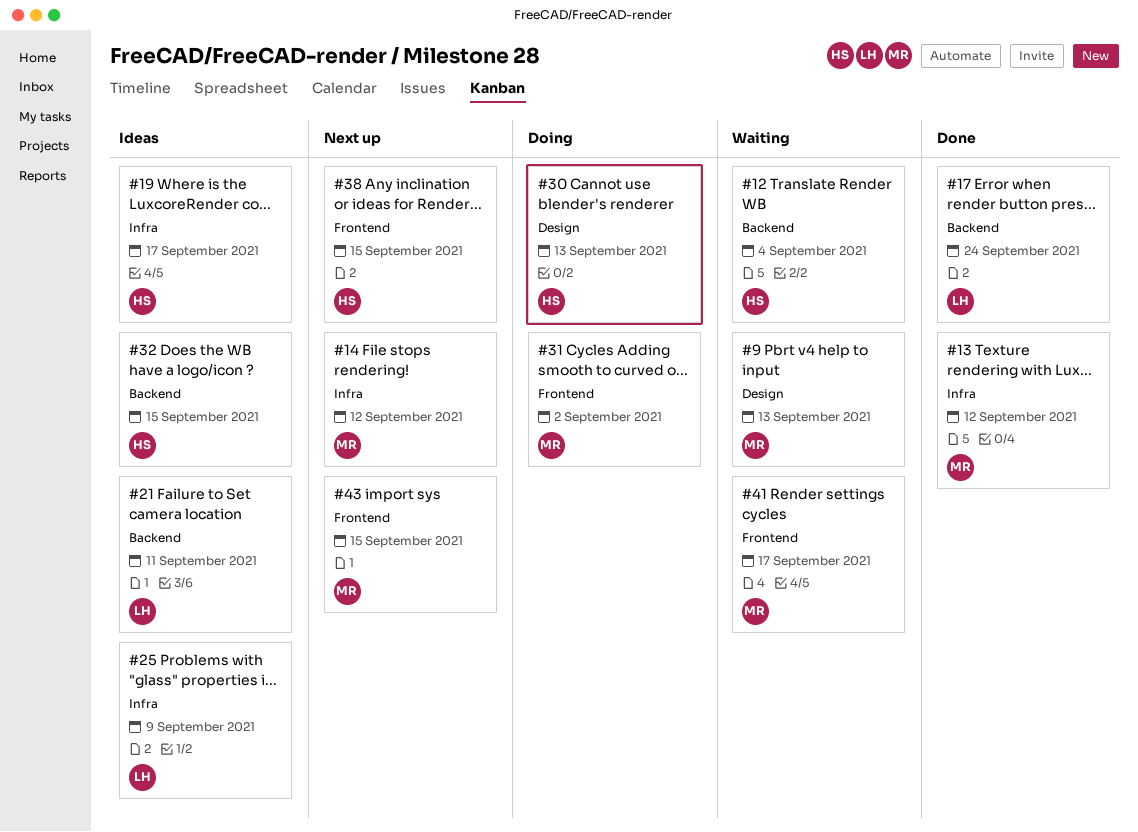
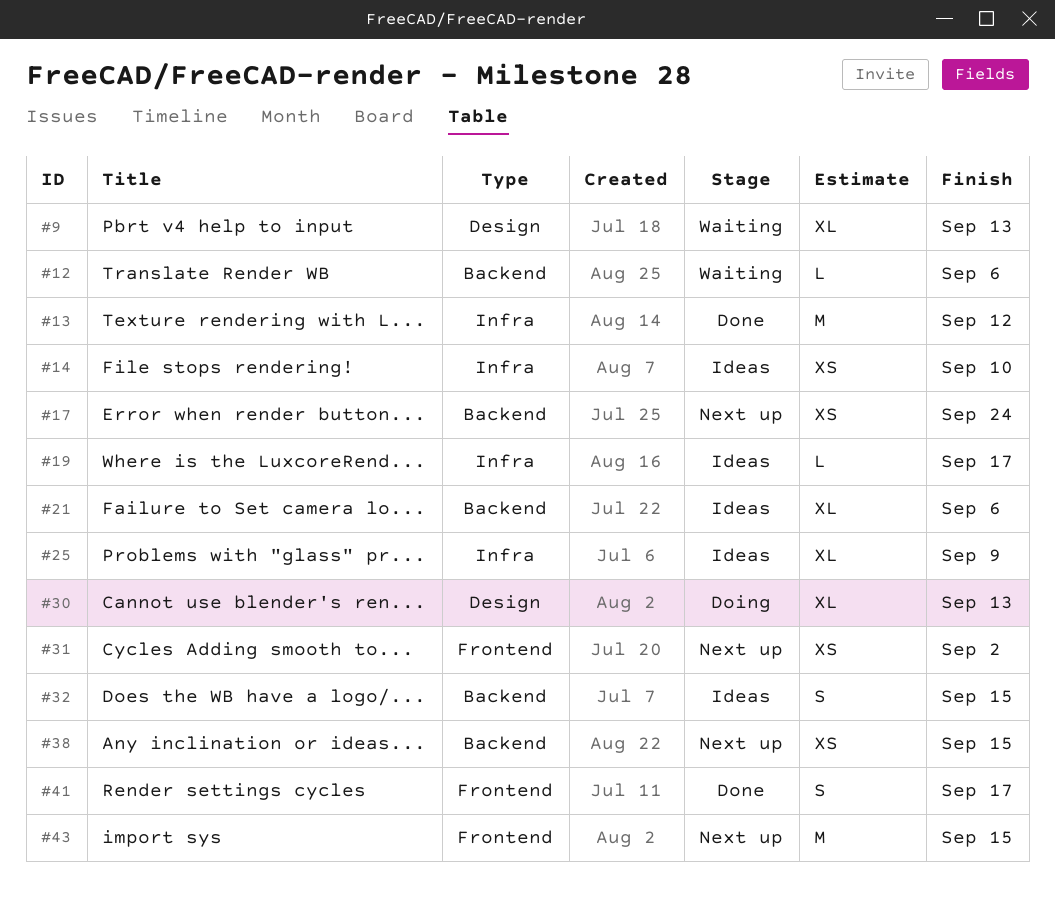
#12, due: Sep 4 -> Sep 6
#14, status: Next up -> Ideas
#14, due: Sep 12 -> Sep 10
#17, status: Done -> Next up
#21, due: Sep 11 -> Sep 6
#31, status: Doing -> Next up
#38, label: Frontend -> Backend
#41, status: Waiting -> Done

